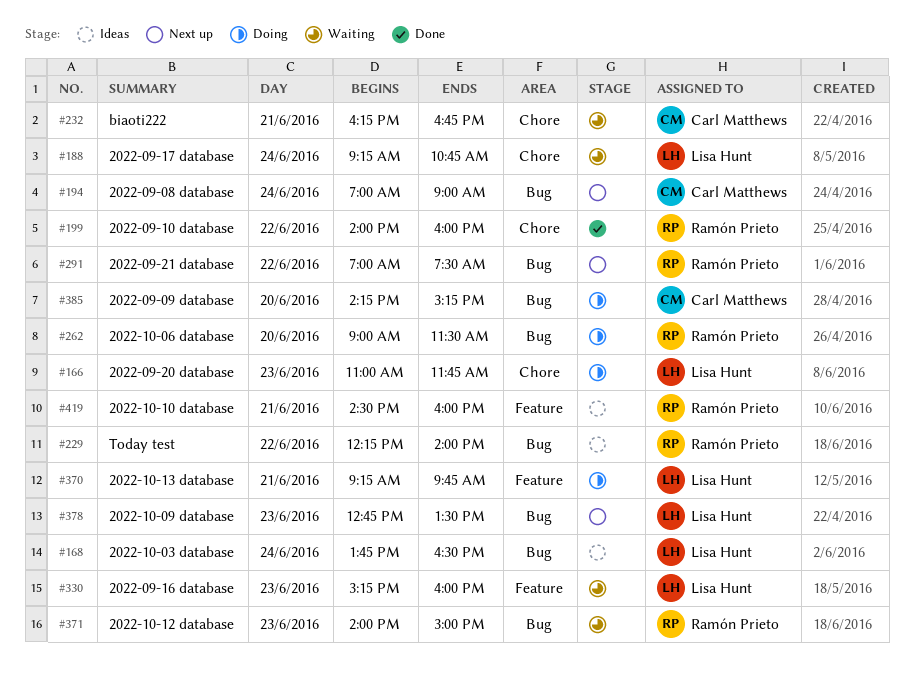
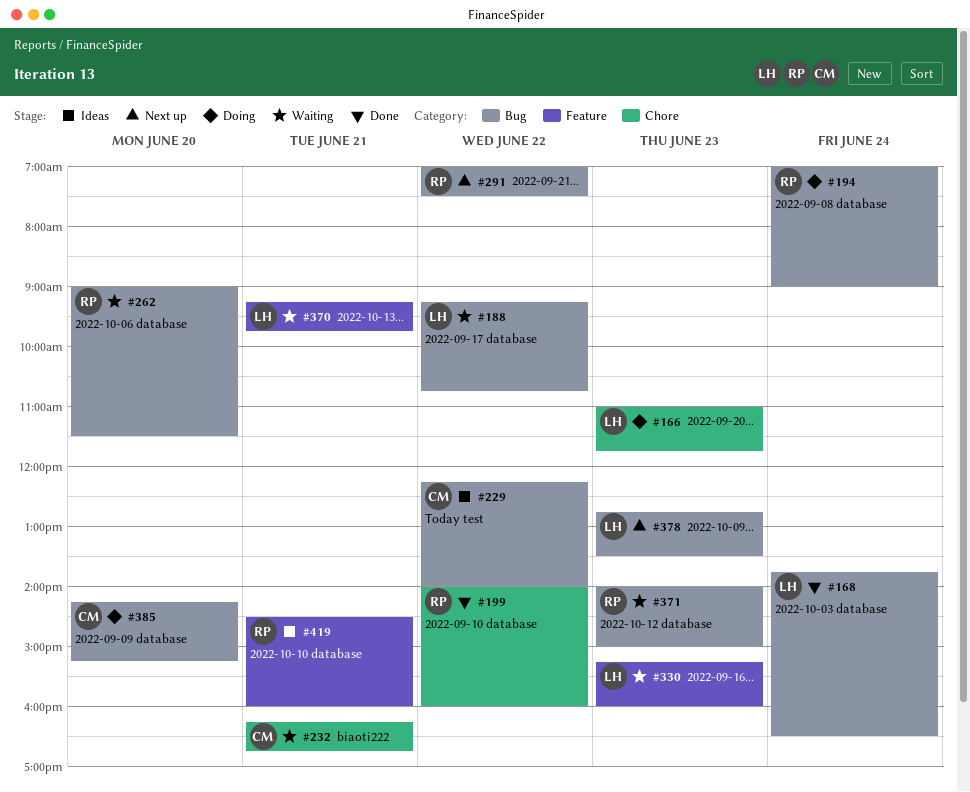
#168, status: Ideas -> Done
#188, label: Chore -> Bug
#188, day: Jun 24 -> Jun 22
#194, status: Next up -> Doing
#194, owner: Carl Matthews -> Ramón Prieto
#229, owner: Ramón Prieto -> Carl Matthews
#262, status: Doing -> Waiting
#370, status: Doing -> Waiting

